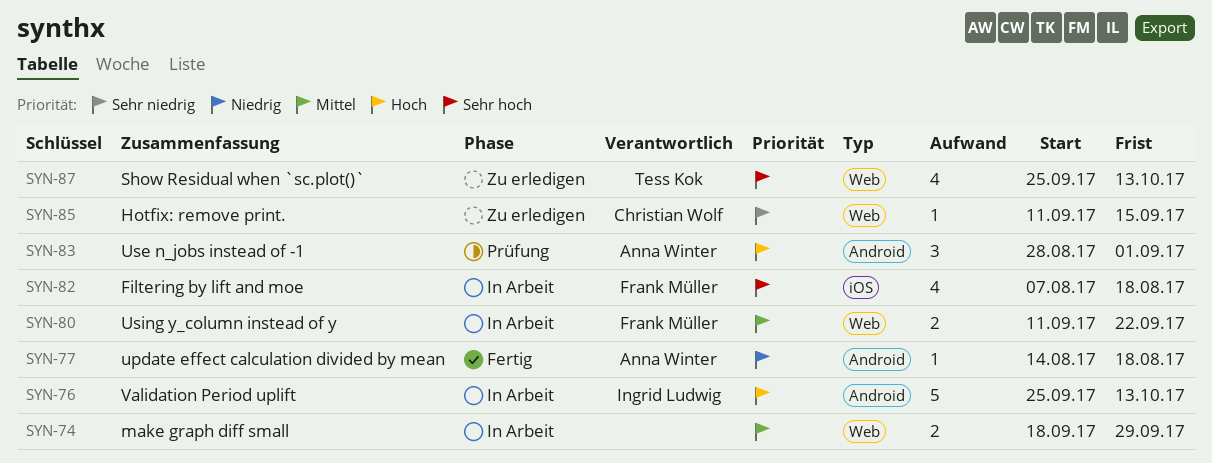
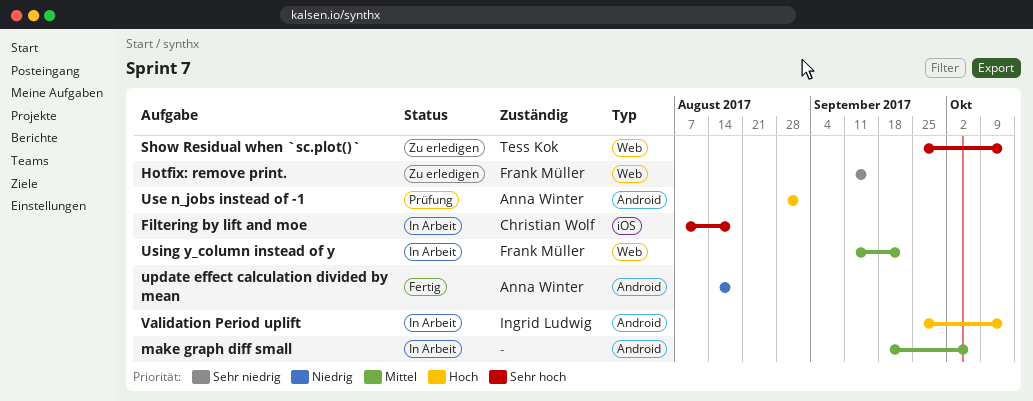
Filtering by lift and moe, owner: Frank Müller -> Christian Wolf
Hotfix: remove print., owner: Christian Wolf -> Frank Müller
make graph diff small, label: Web -> Android
make graph diff small, due: Sep 29 -> Oct 6

